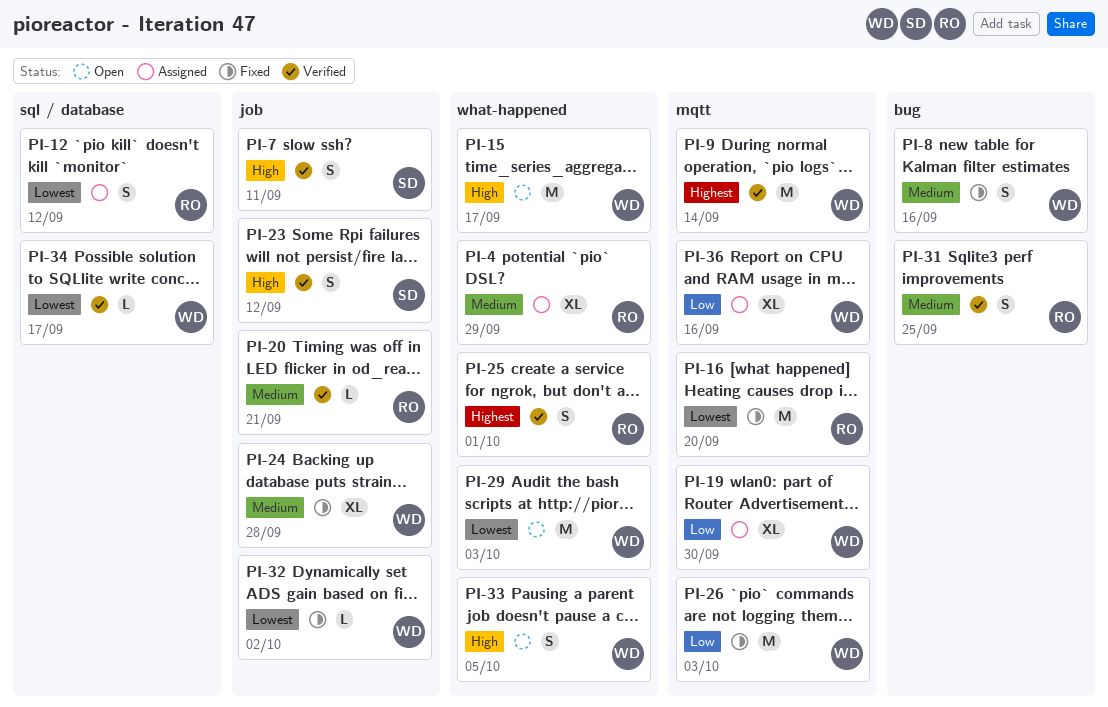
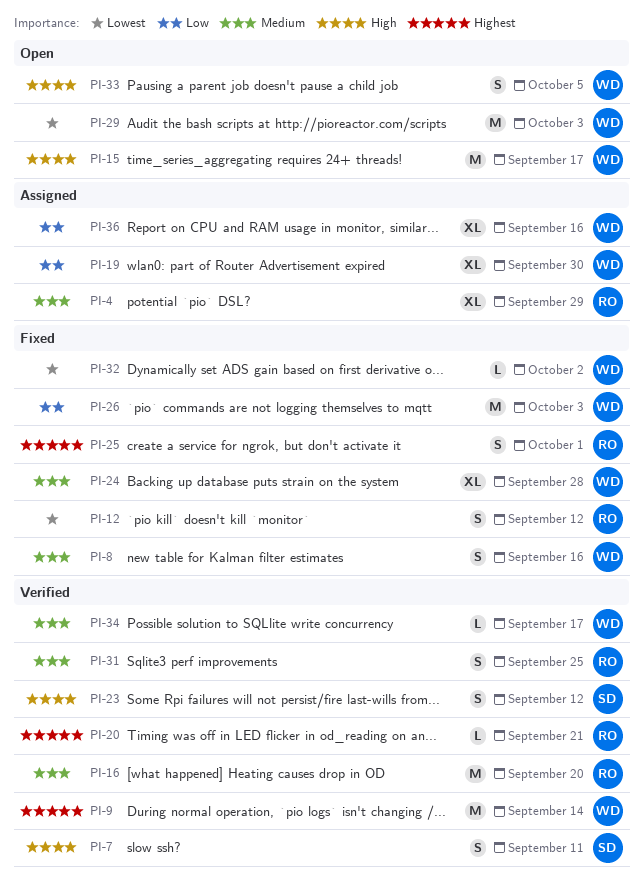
PI-12, status: Assigned -> Fixed
PI-16, status: Fixed -> Verified
PI-16, priority: Lowest -> Medium
PI-20, priority: Medium -> Highest
PI-25, status: Verified -> Fixed
PI-34, priority: Lowest -> Medium

